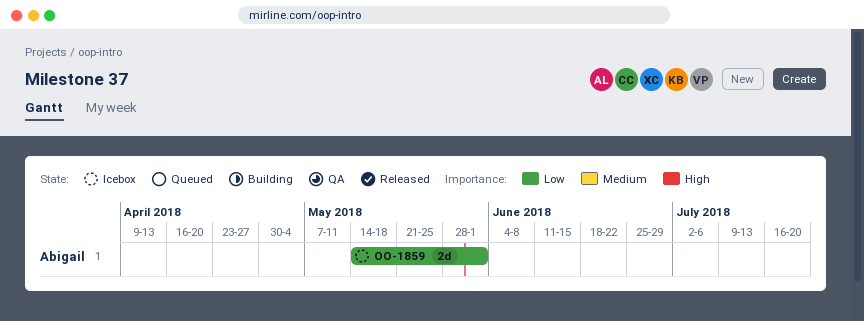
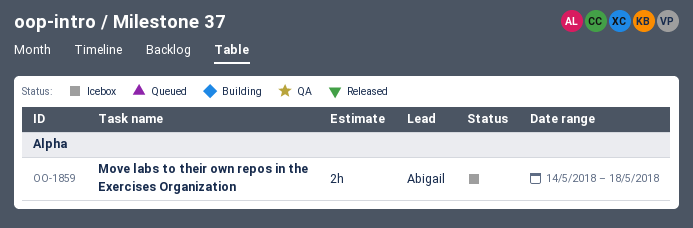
OO-1859, estimate: 2d -> 2h
OO-1859, due: Jun 1 -> May 18

